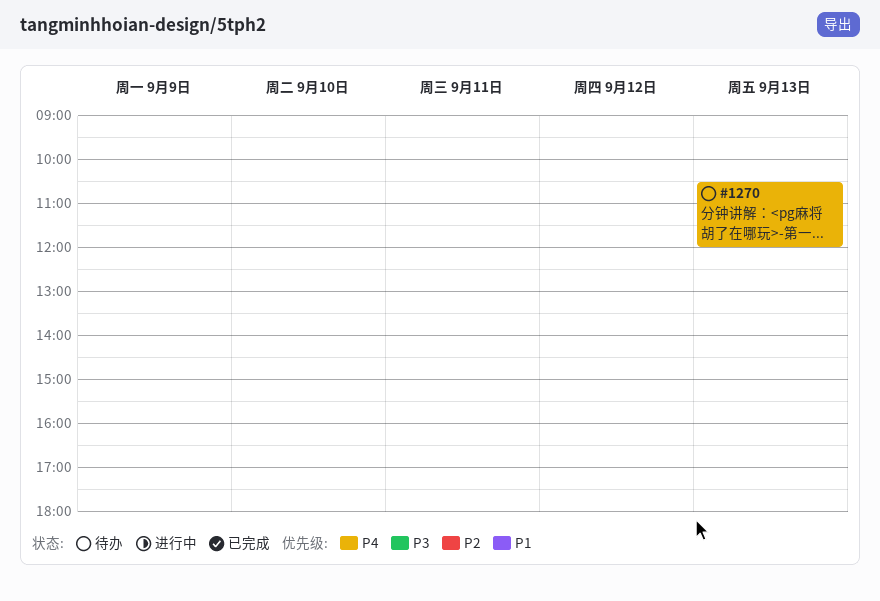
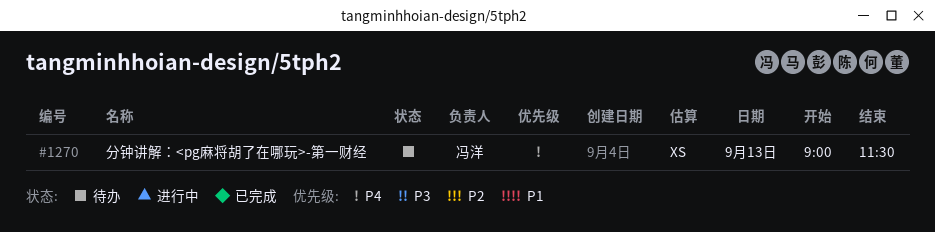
#1270, begins: 10:30 -> 09:00
#1270, ends: 12:00 -> 11:30

